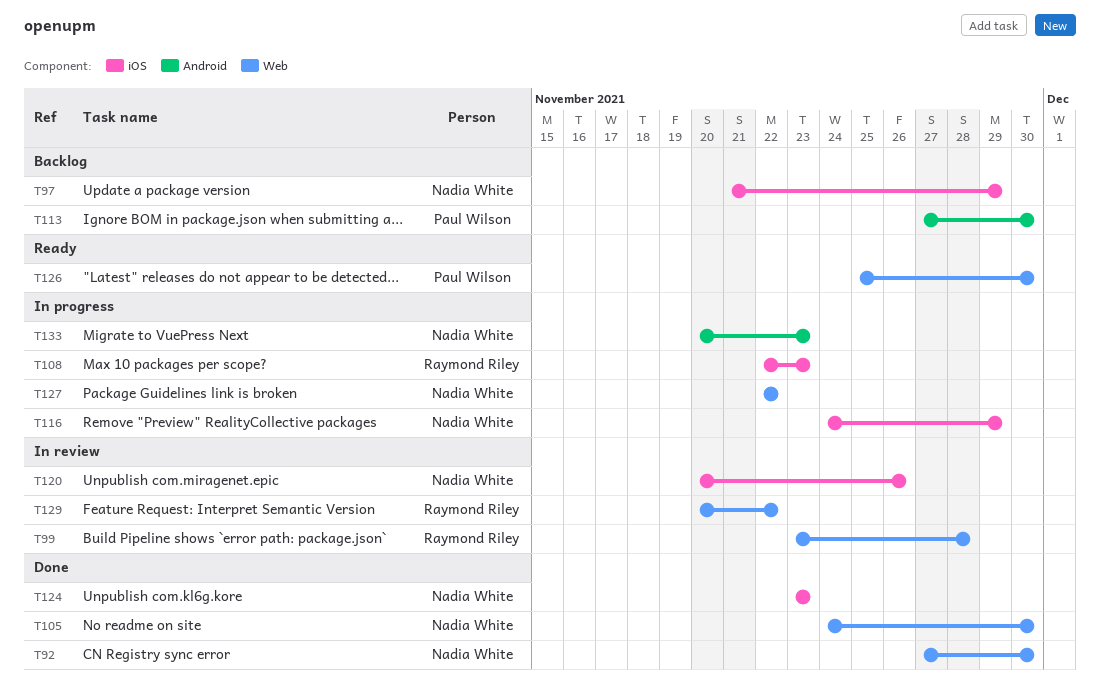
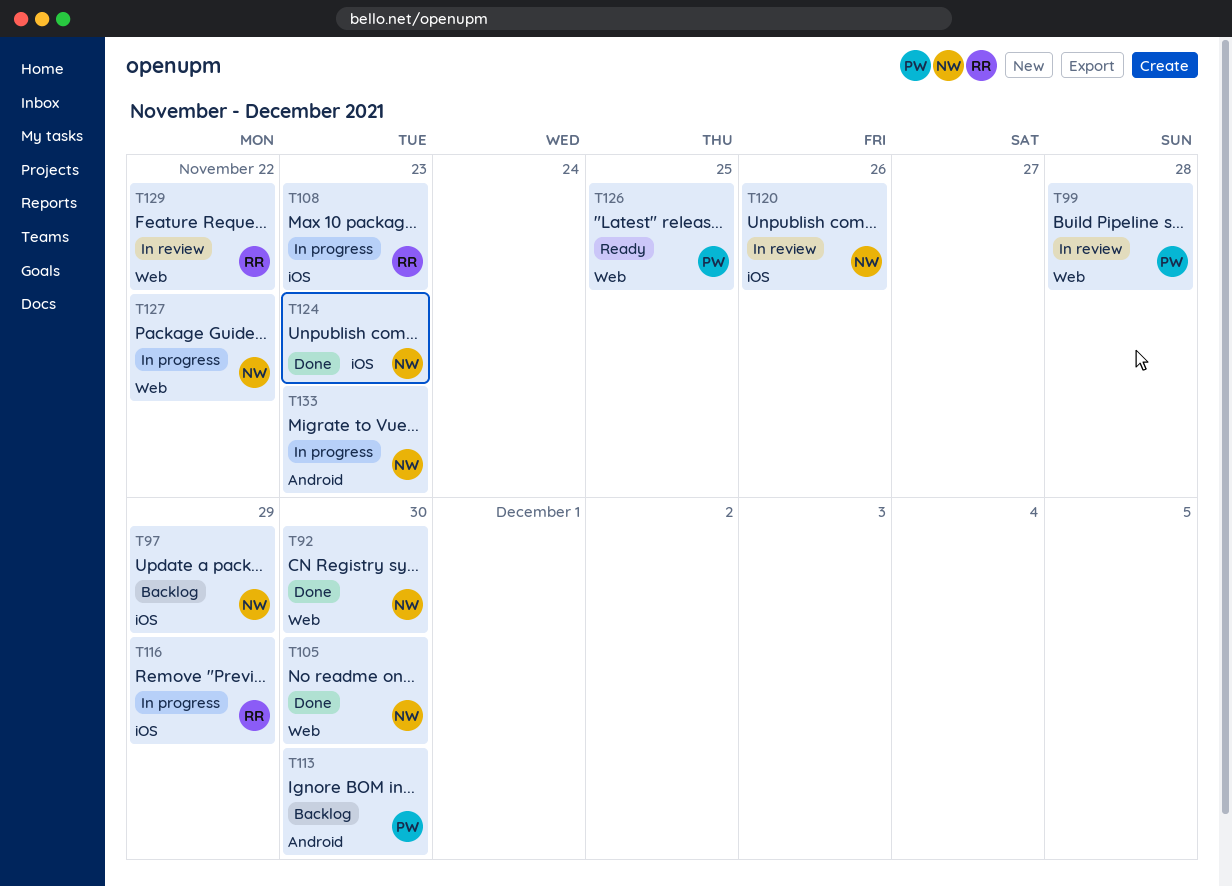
T99, owner: Raymond Riley -> Paul Wilson
T116, owner: Nadia White -> Raymond Riley
T126, due: Nov 30 -> Nov 25

